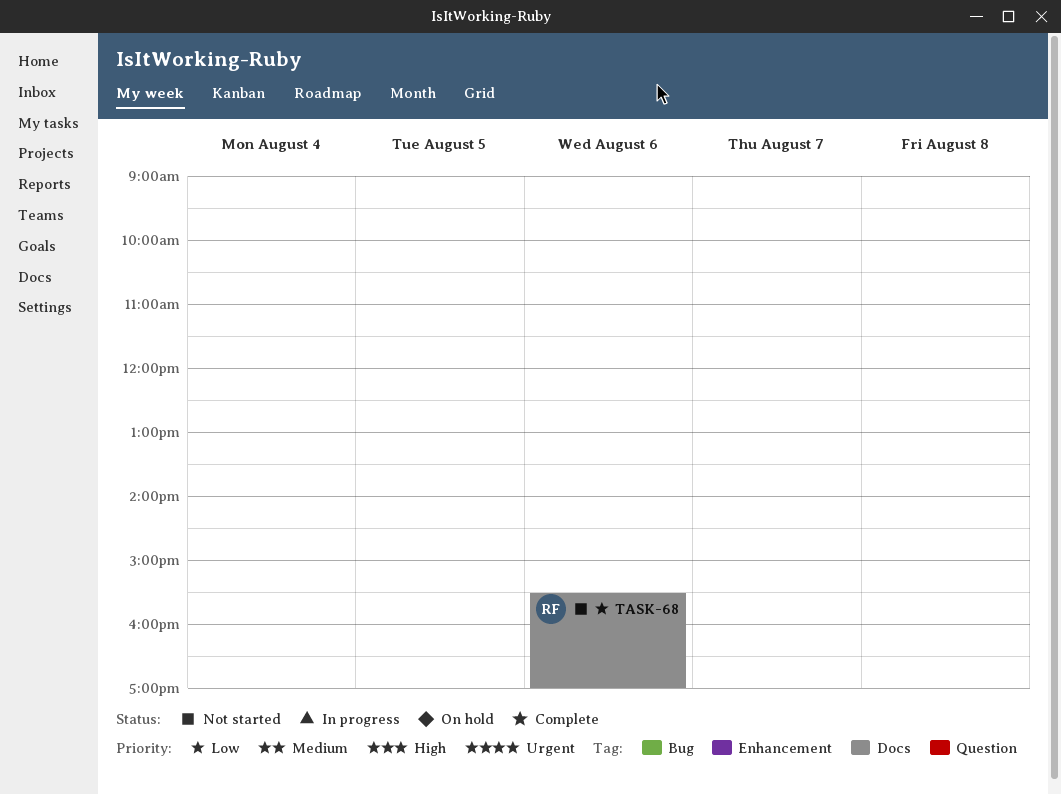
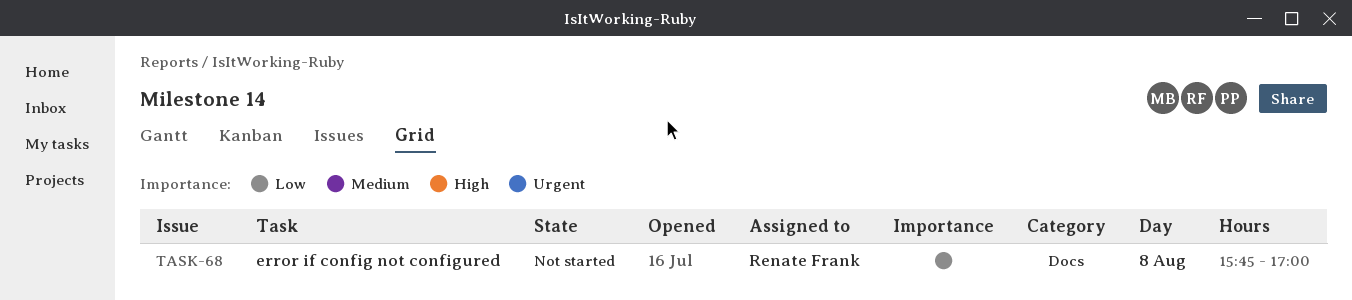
TASK-68, day: Aug 6 -> Aug 8
TASK-68, begins: 15:30 -> 15:45

